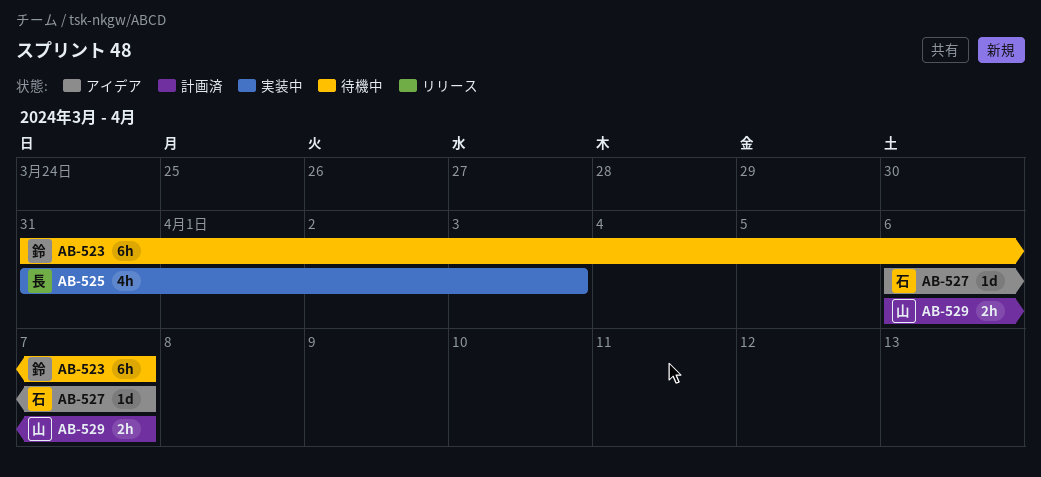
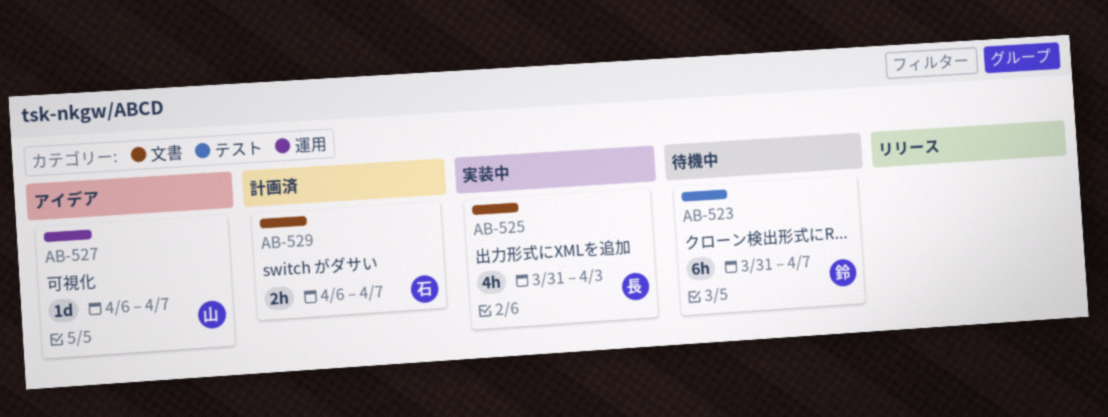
AB-527, owner: 石 -> 山
AB-529, owner: 山 -> 石

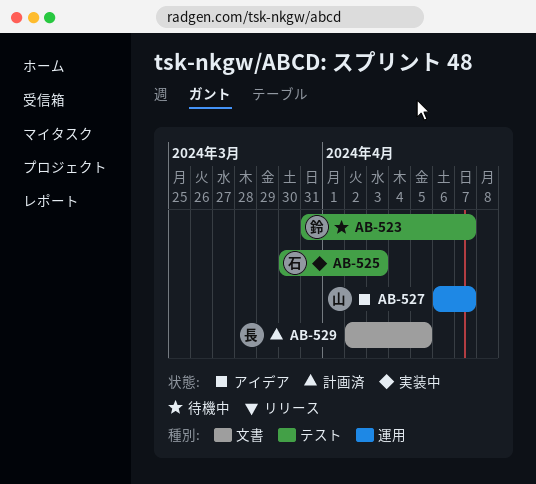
AB-525, owner: 長 -> 石
AB-525, label: 文書 -> テスト
AB-525, start: Mar 31 -> Mar 30
AB-529, owner: 石 -> 長
AB-529, start: Apr 6 -> Apr 2
AB-529, due: Apr 7 -> Apr 5

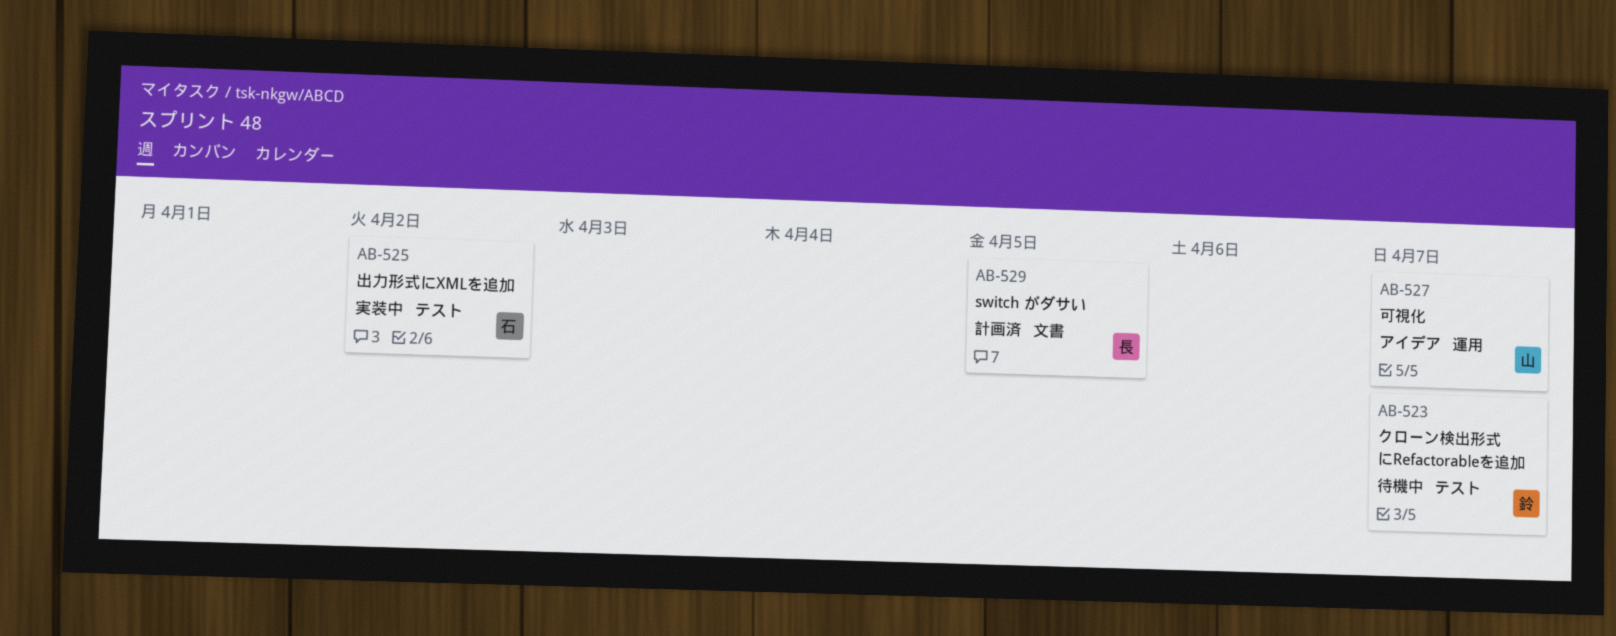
AB-525, due: Apr 3 -> Apr 2

